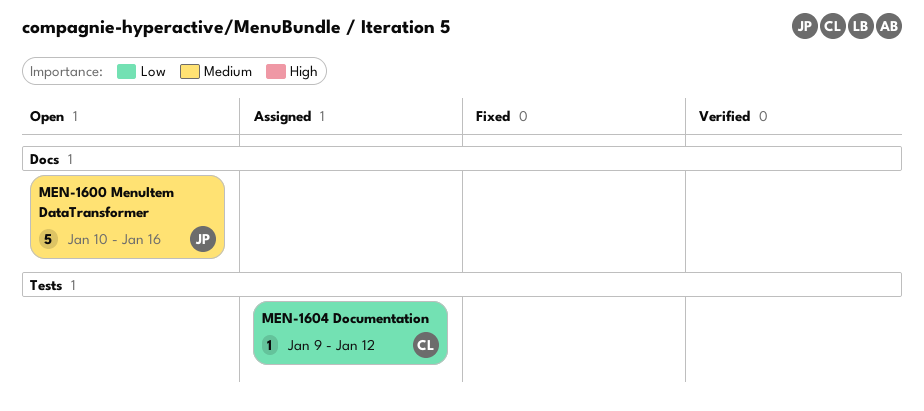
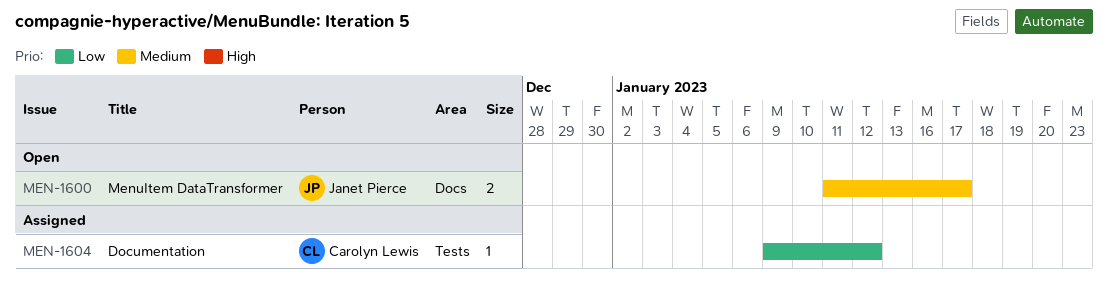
MEN-1600, estimate: 5 -> 2
MEN-1600, start: Jan 10 -> Jan 11
MEN-1600, due: Jan 16 -> Jan 17

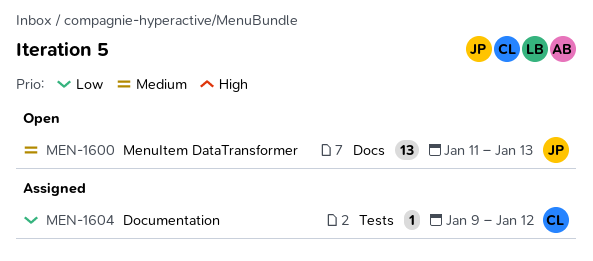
MEN-1600, estimate: 2 -> 13
MEN-1600, due: Jan 17 -> Jan 13

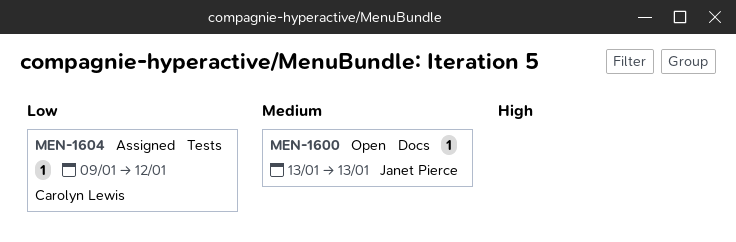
MEN-1600, estimate: 13 -> 1
MEN-1600, start: Jan 11 -> Jan 13

